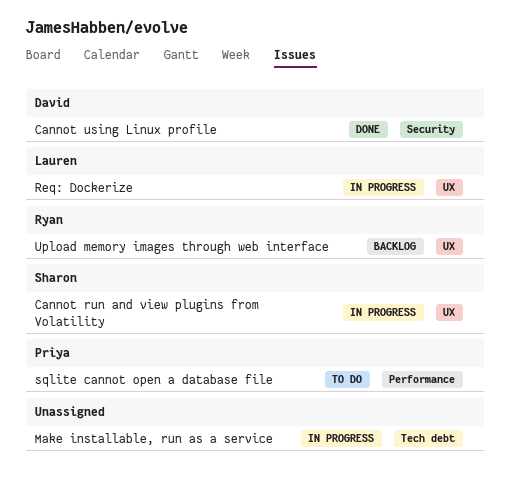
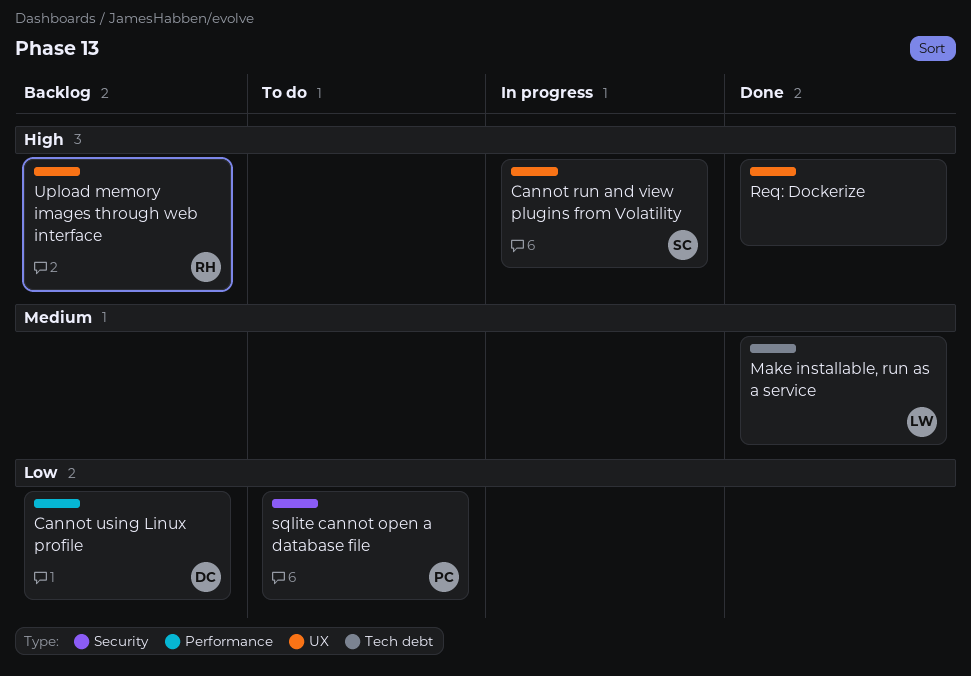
Cannot using Linux profile, status: Done -> Backlog
Cannot using Linux profile, label: Security -> Performance
Make installable, run as a service, status: In progress -> Done
Make installable, run as a service, owner: none -> Lauren
Req: Dockerize, status: In progress -> Done
Req: Dockerize, owner: Lauren -> none
sqlite cannot open a database file, label: Performance -> Security

